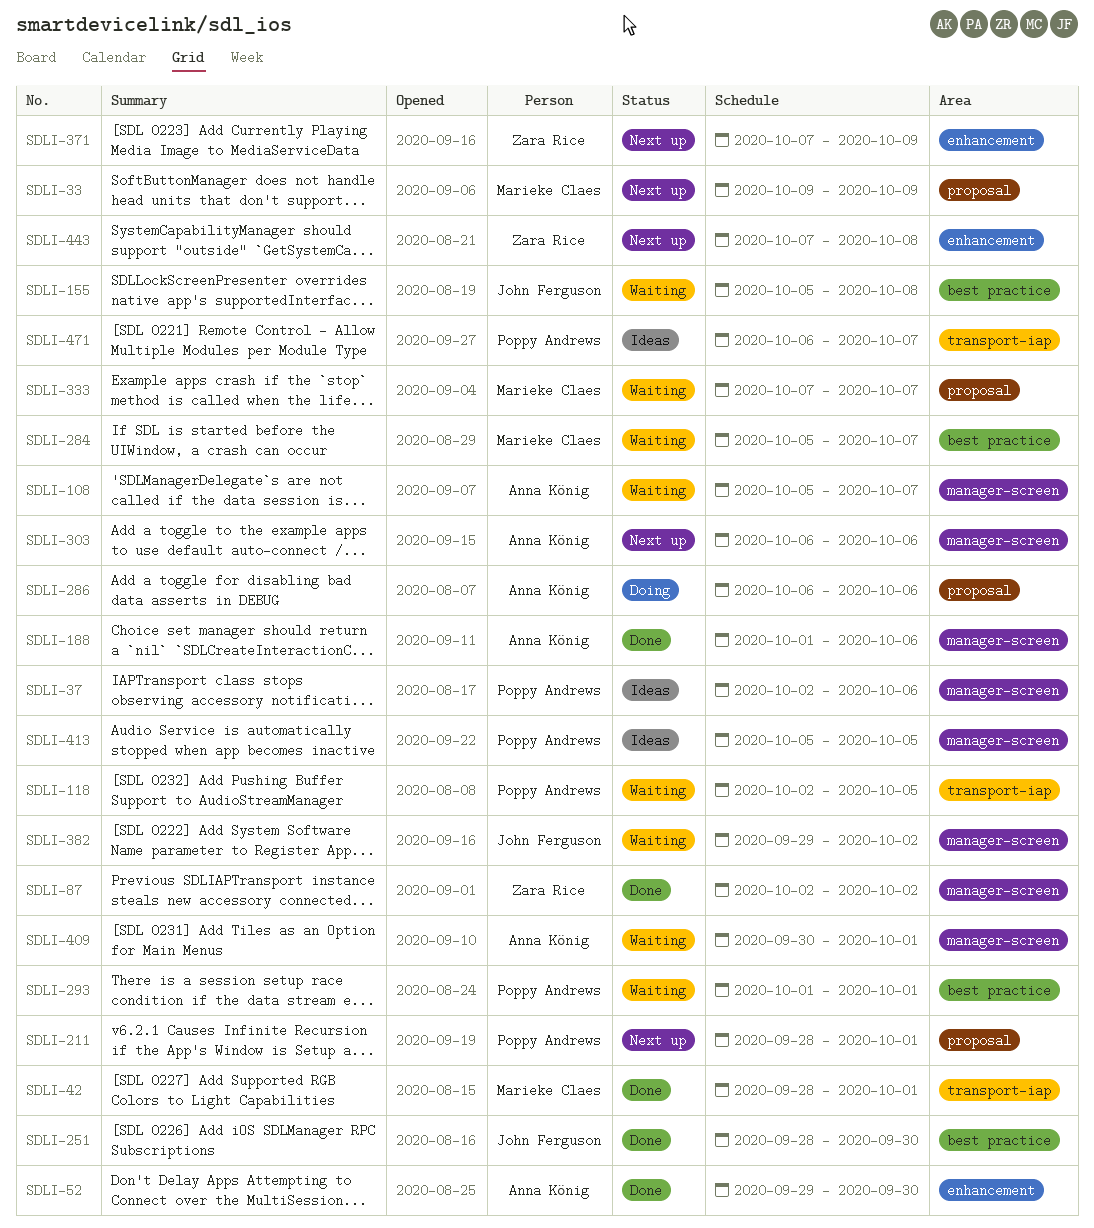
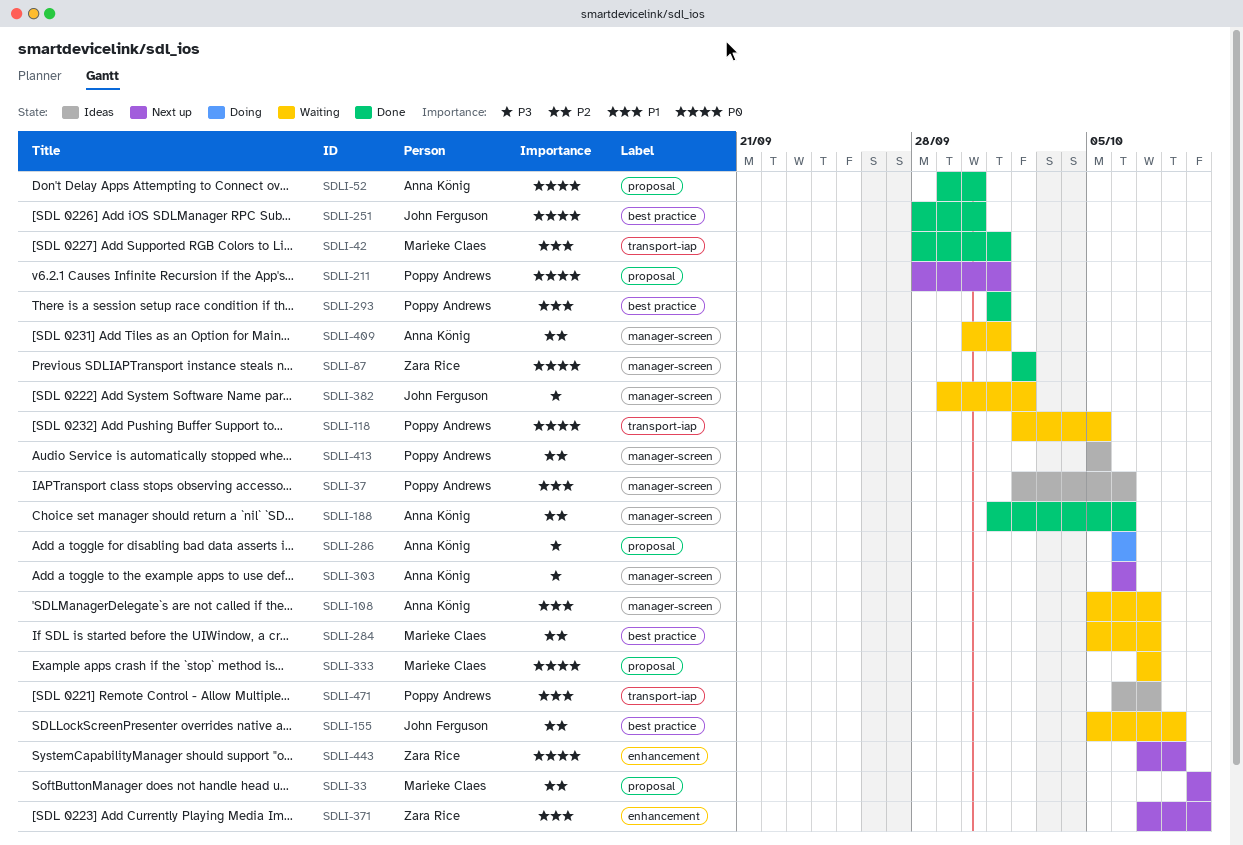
SDLI-52, label: enhancement -> proposal
SDLI-293, status: Waiting -> Done

